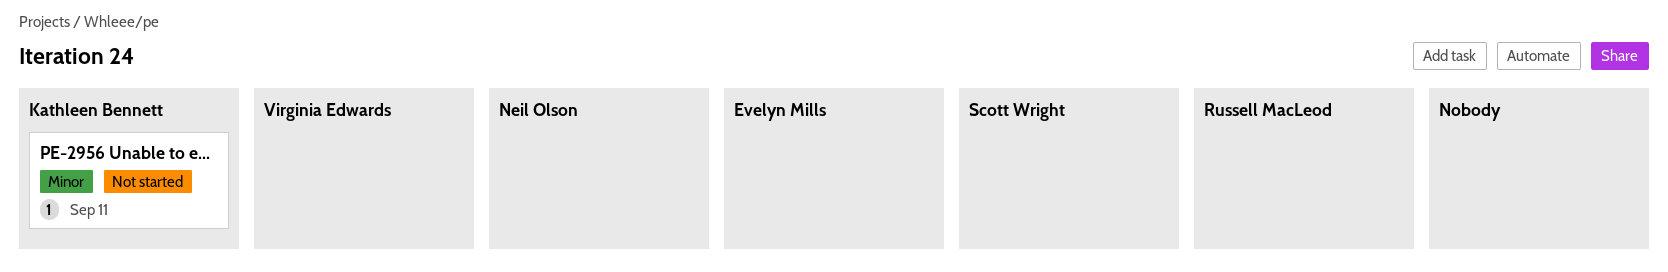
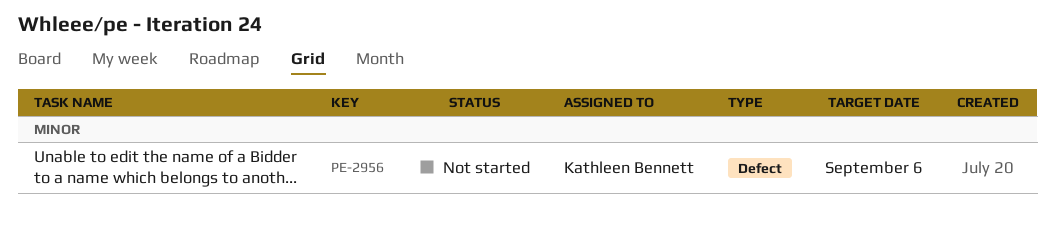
PE-2956, due: Sep 11 -> Sep 6

